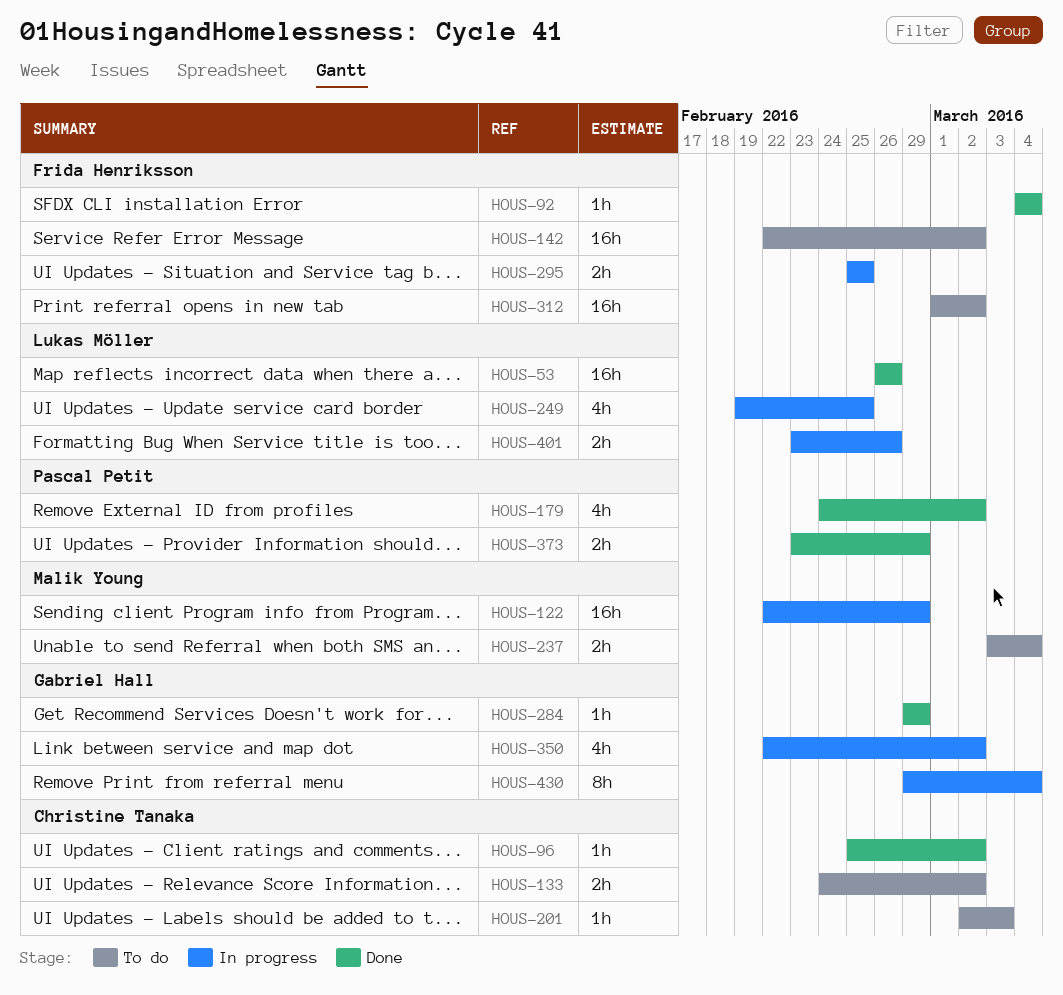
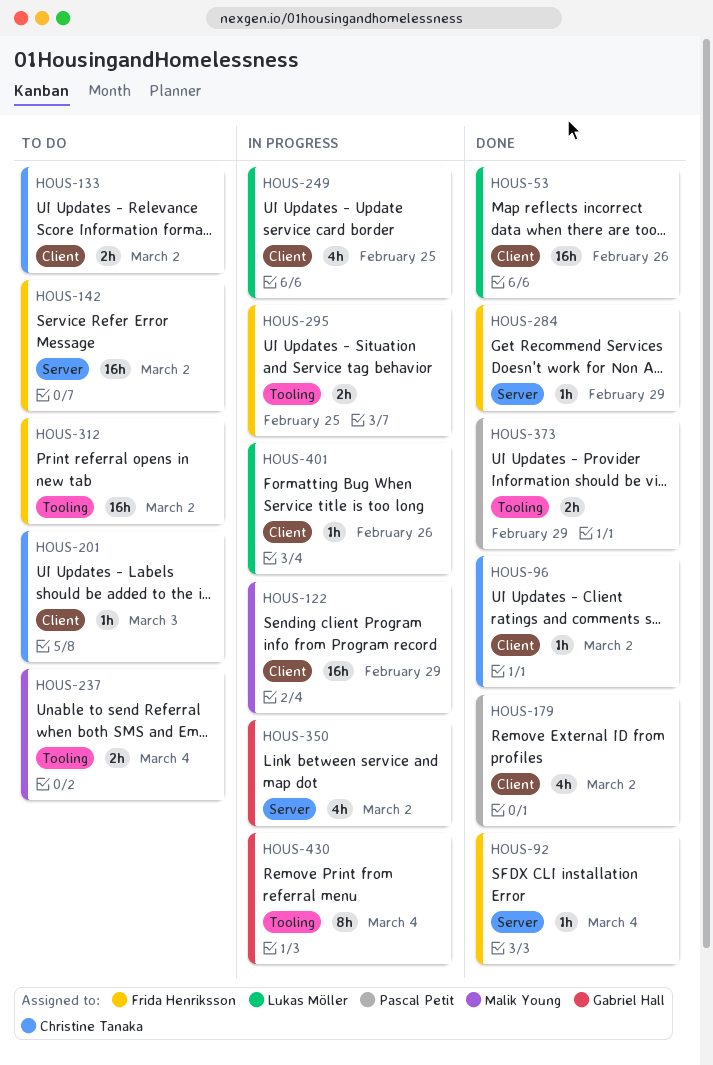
HOUS-284, owner: Gabriel Hall -> Frida Henriksson
HOUS-401, estimate: 2h -> 1h

